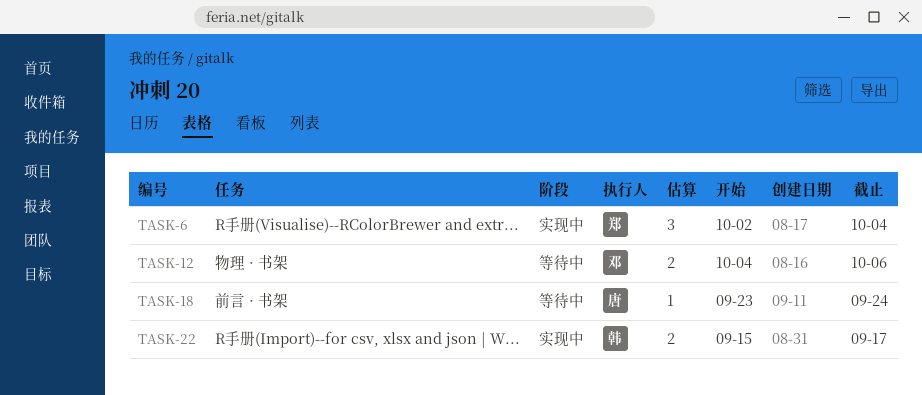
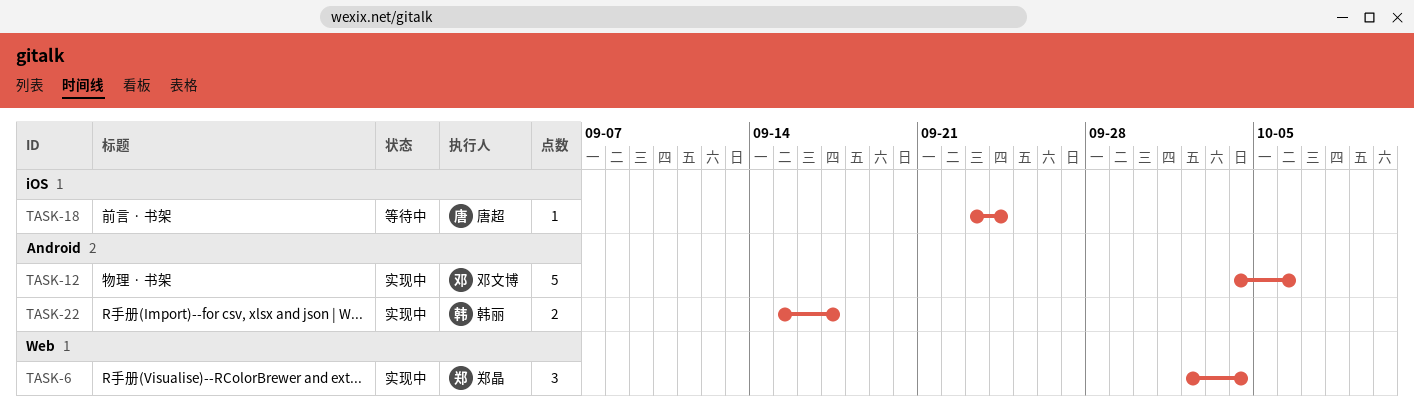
TASK-12, status: 等待中 -> 实现中
TASK-12, estimate: 2 -> 5

